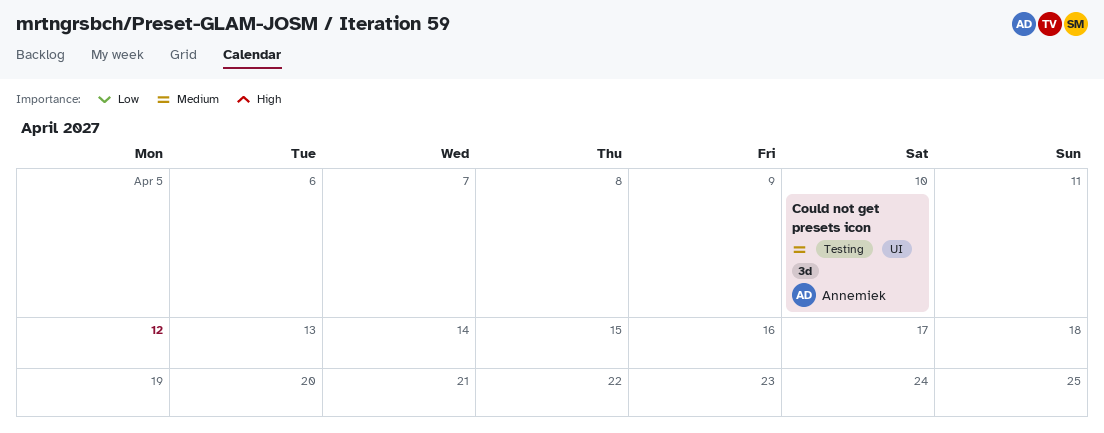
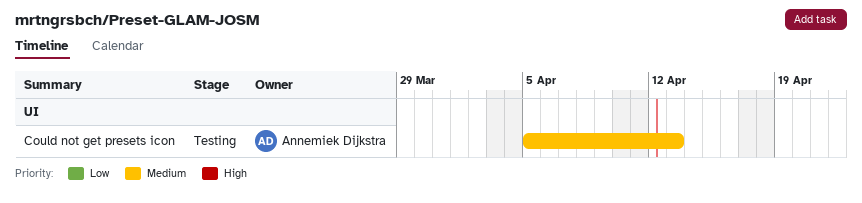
Could not get presets icon, due: Apr 10 -> Apr 13

